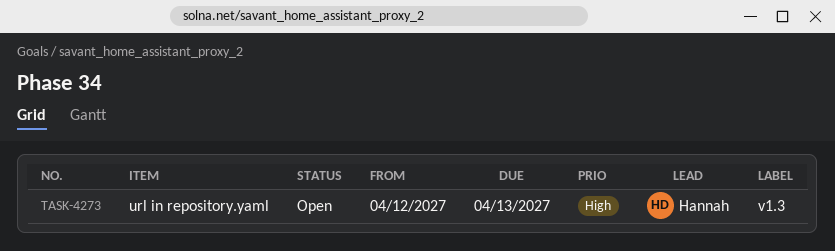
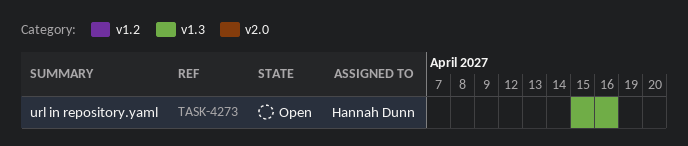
TASK-4273, start: Apr 12 -> Apr 15
TASK-4273, due: Apr 13 -> Apr 16

